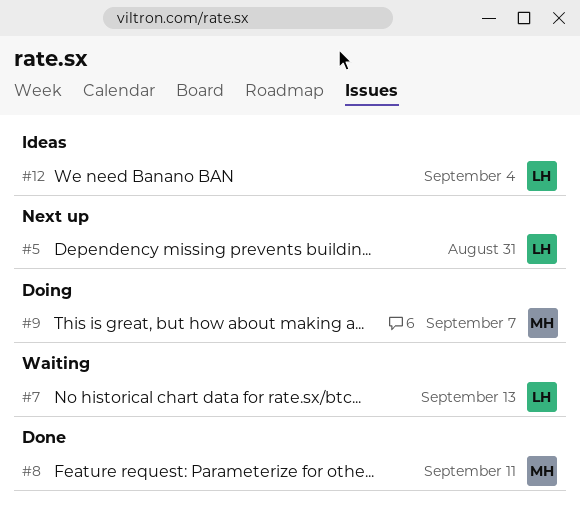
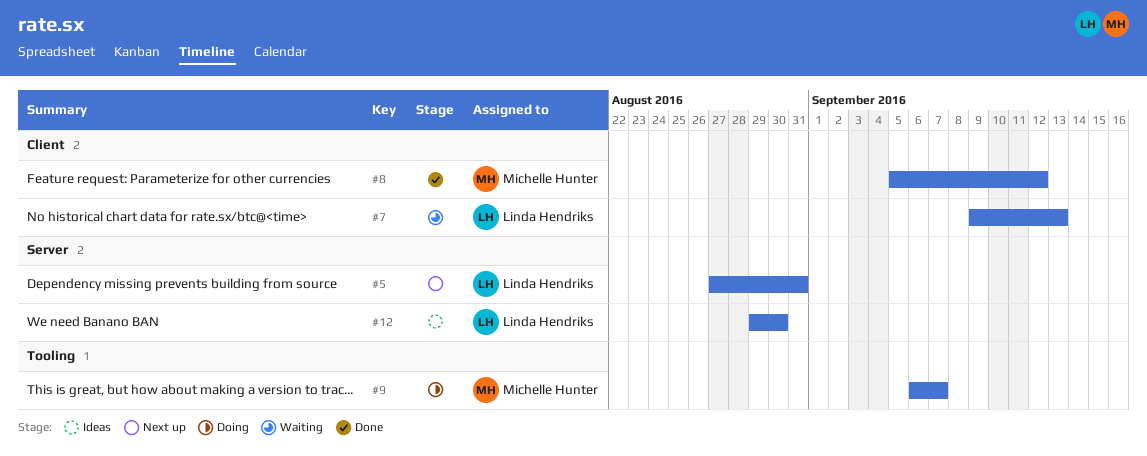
#8, due: Sep 11 -> Sep 12
#12, due: Sep 4 -> Aug 30

